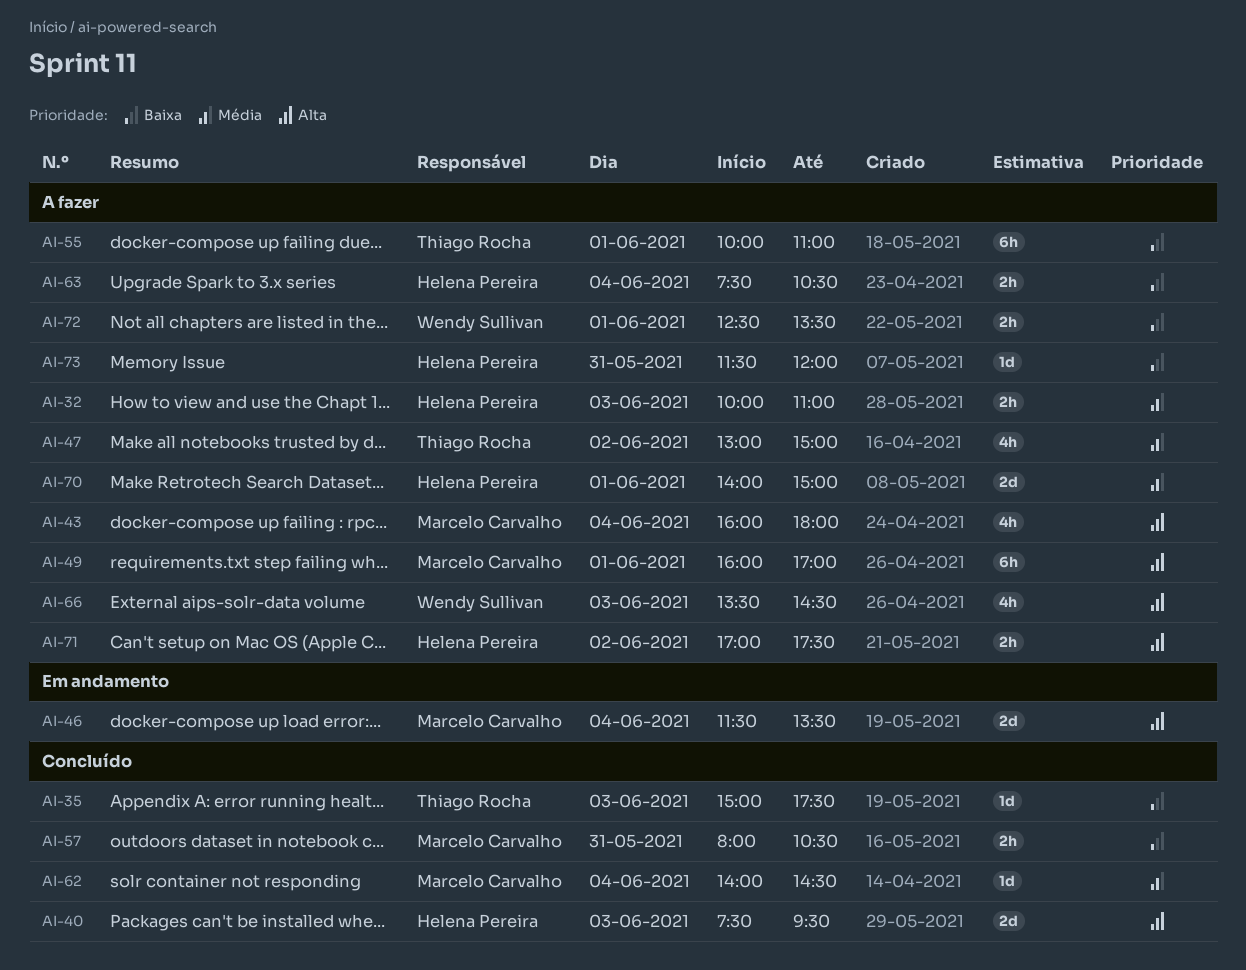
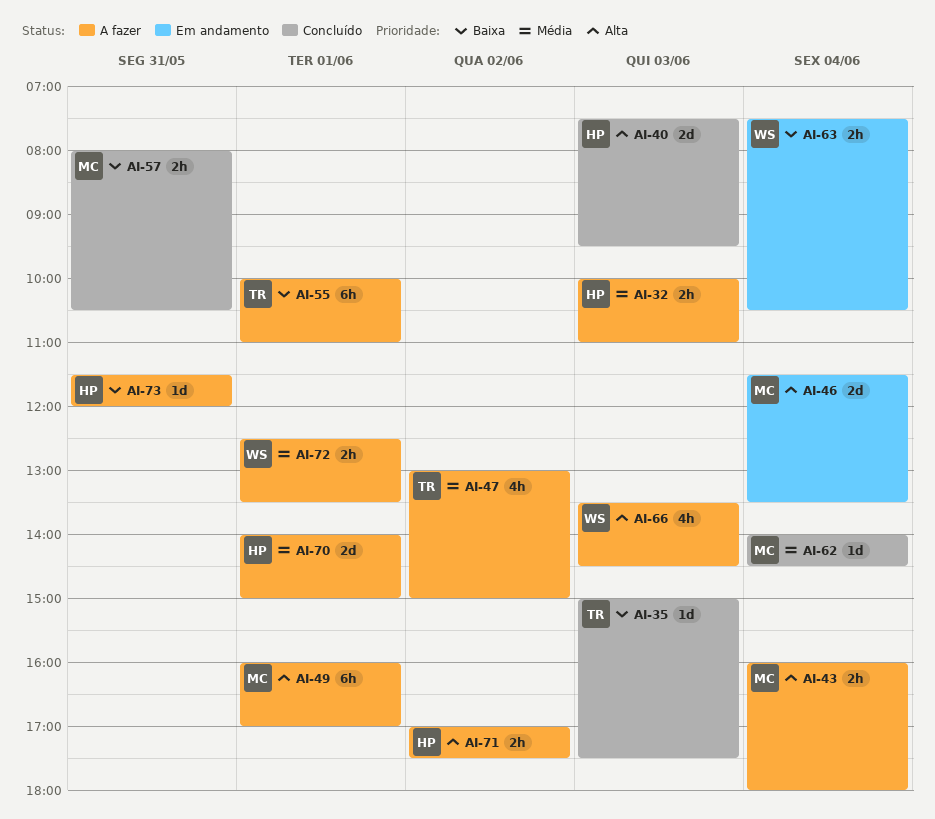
AI-43, estimate: 4h -> 2h
AI-63, status: A fazer -> Em andamento
AI-63, owner: Helena Pereira -> Wendy Sullivan
AI-72, priority: Baixa -> Média

